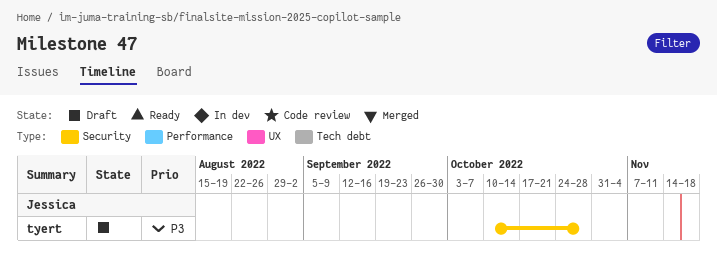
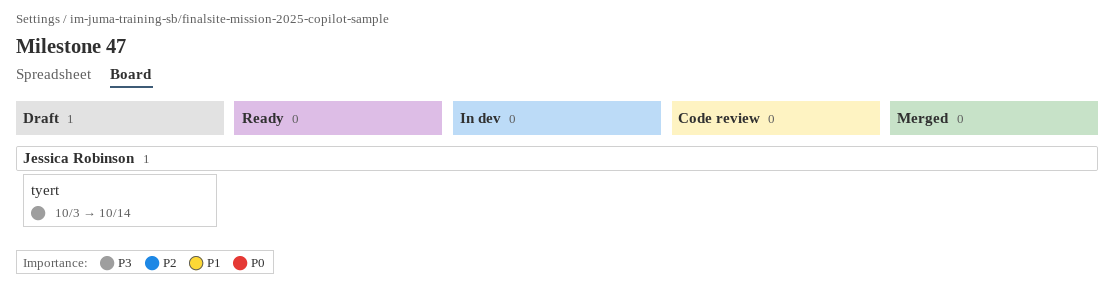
tyert, start: Oct 10 -> Oct 3
tyert, due: Oct 28 -> Oct 14

